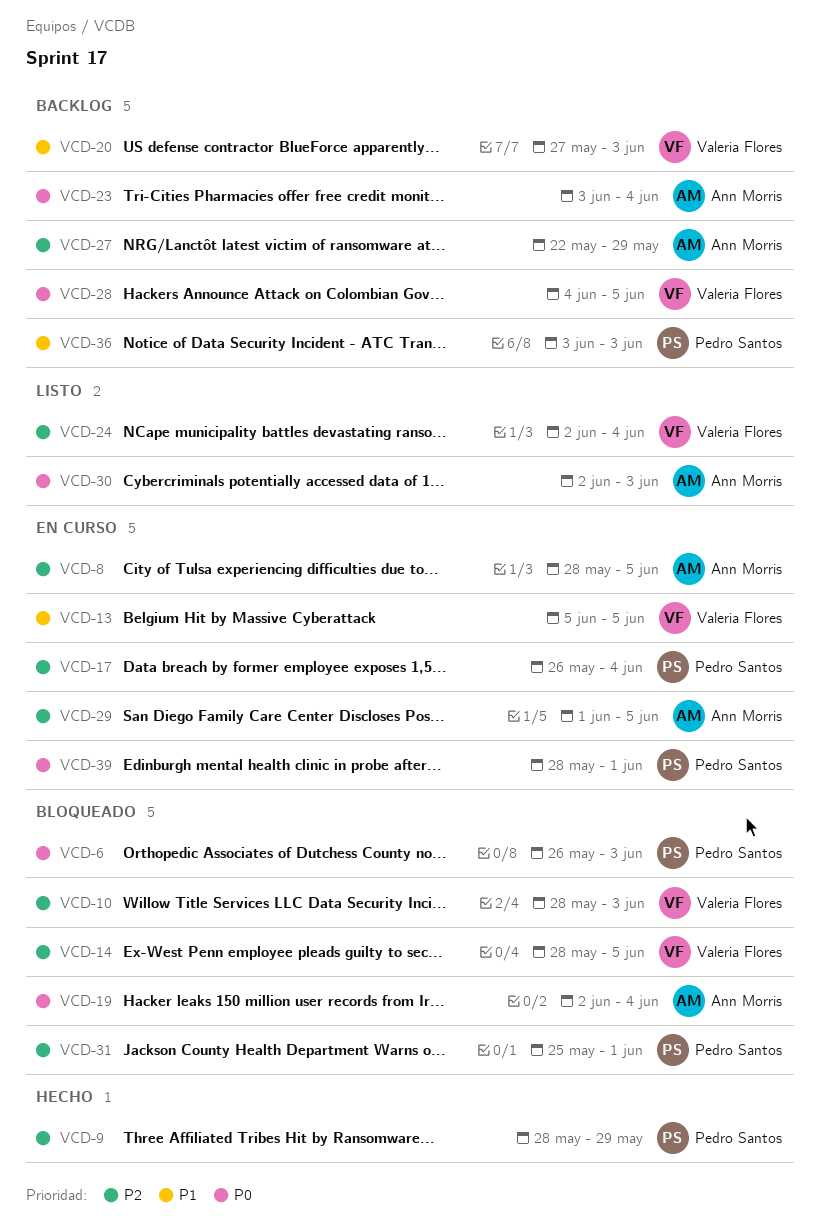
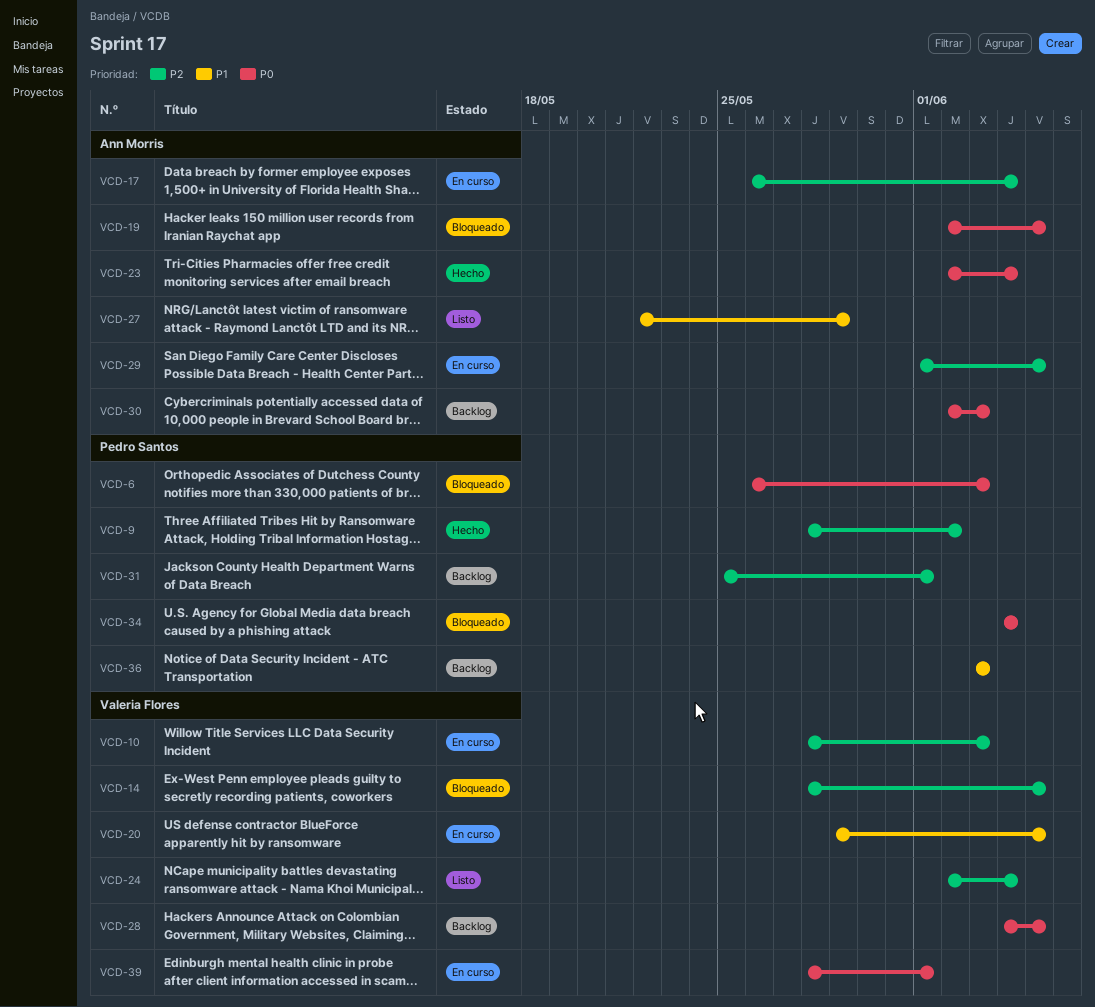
VCD-8: present -> none
VCD-9, due: May 29 -> Jun 2
VCD-10, status: Bloqueado -> En curso
VCD-13: present -> none
VCD-17, owner: Pedro Santos -> Ann Morris
VCD-19, due: Jun 4 -> Jun 5
VCD-20, status: Backlog -> En curso
VCD-20, start: May 27 -> May 29
VCD-20, due: Jun 3 -> Jun 5
VCD-23, status: Backlog -> Hecho
VCD-23, start: Jun 3 -> Jun 2
VCD-27, status: Backlog -> Listo
VCD-27, priority: P2 -> P1
VCD-30, status: Listo -> Backlog
VCD-31, status: Bloqueado -> Backlog
VCD-34: none -> present
VCD-39, owner: Pedro Santos -> Valeria Flores

